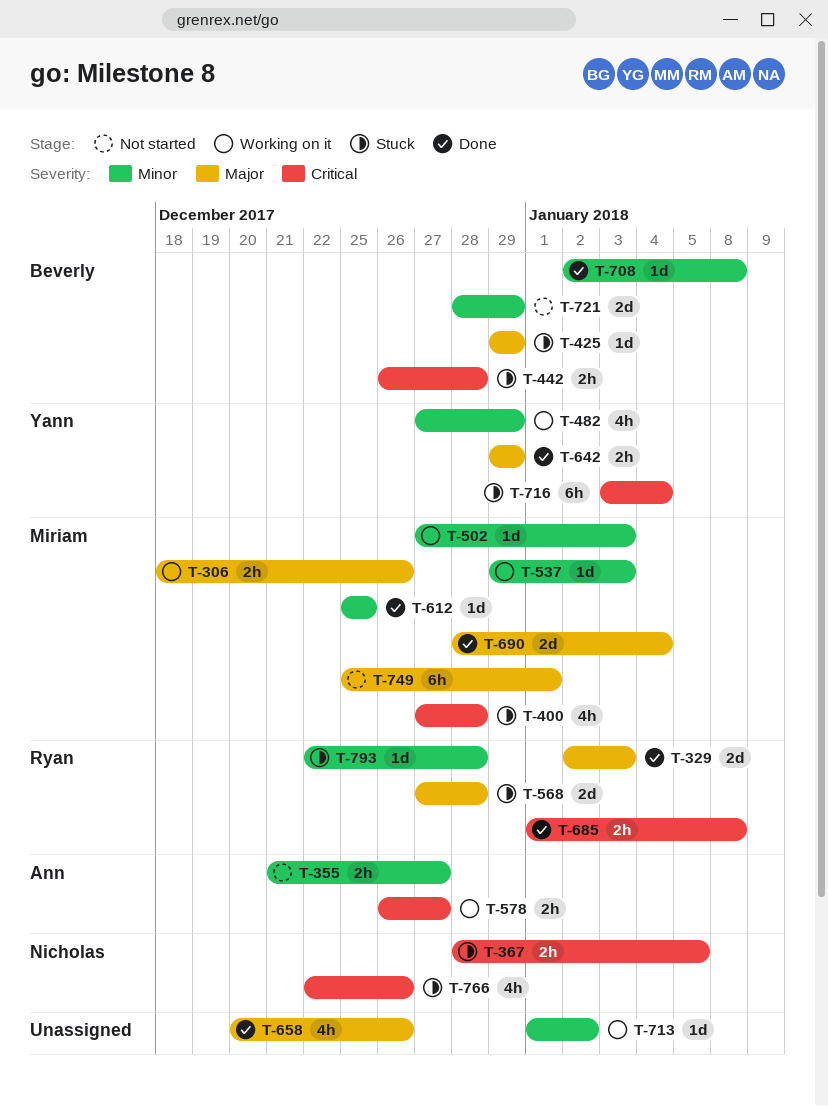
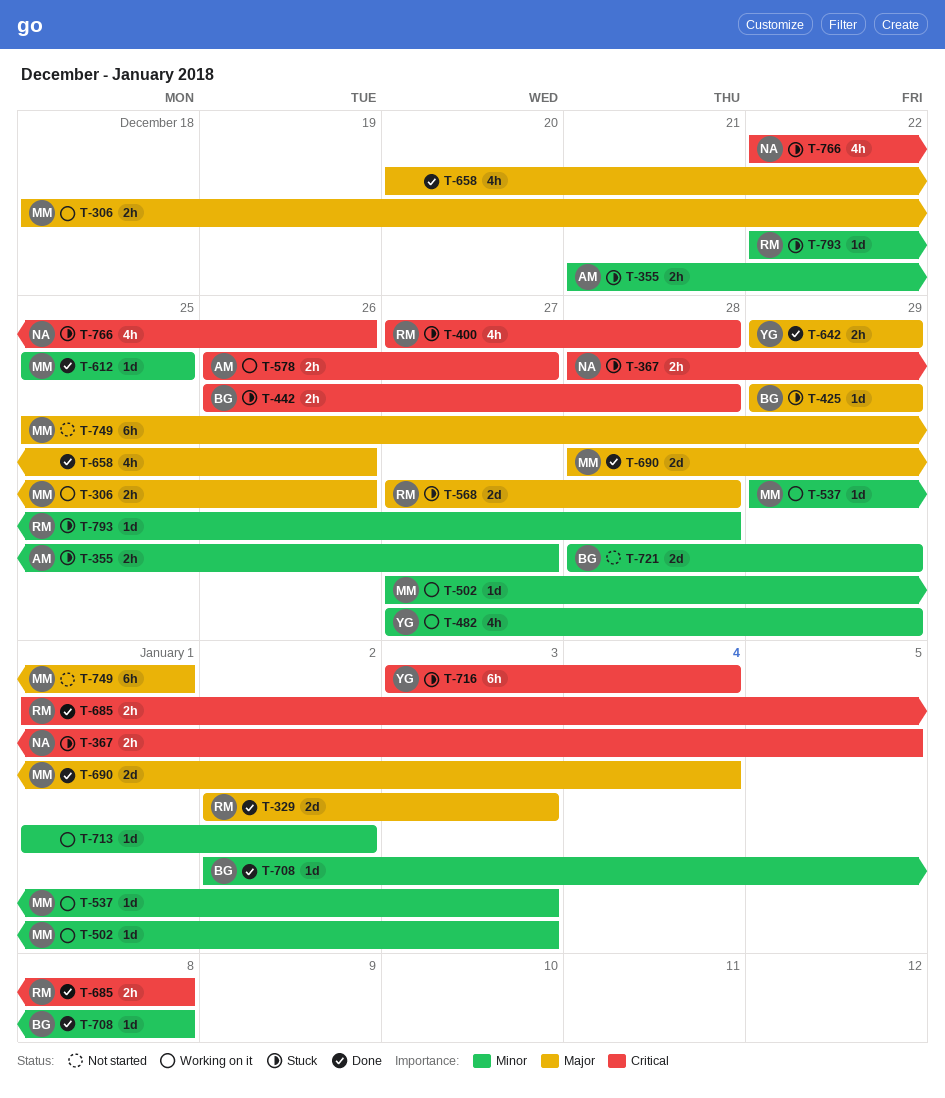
T-355, status: Not started -> Stuck
T-400, owner: Miriam -> Ryan

